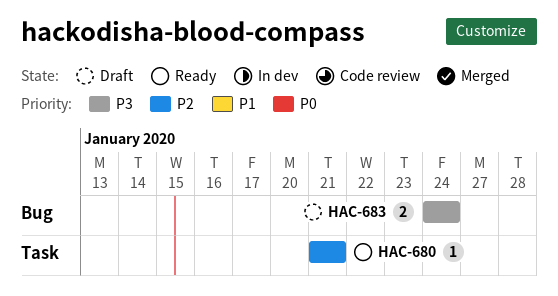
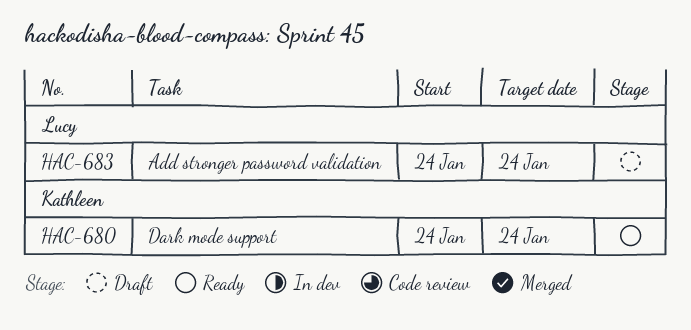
HAC-680, start: Jan 21 -> Jan 24
HAC-680, due: Jan 21 -> Jan 24

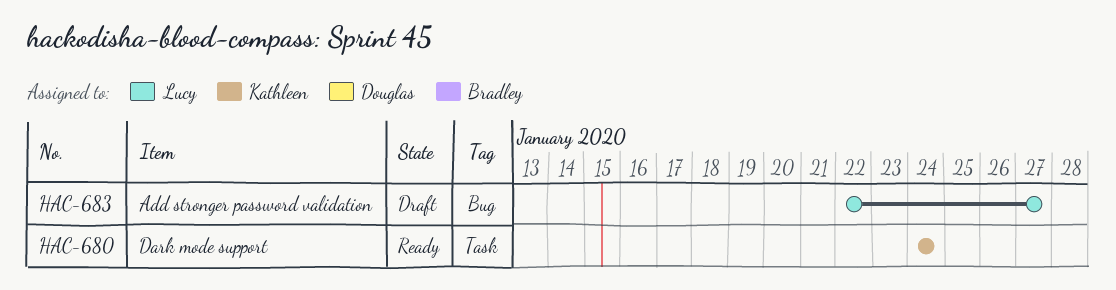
HAC-683, start: Jan 24 -> Jan 22
HAC-683, due: Jan 24 -> Jan 27

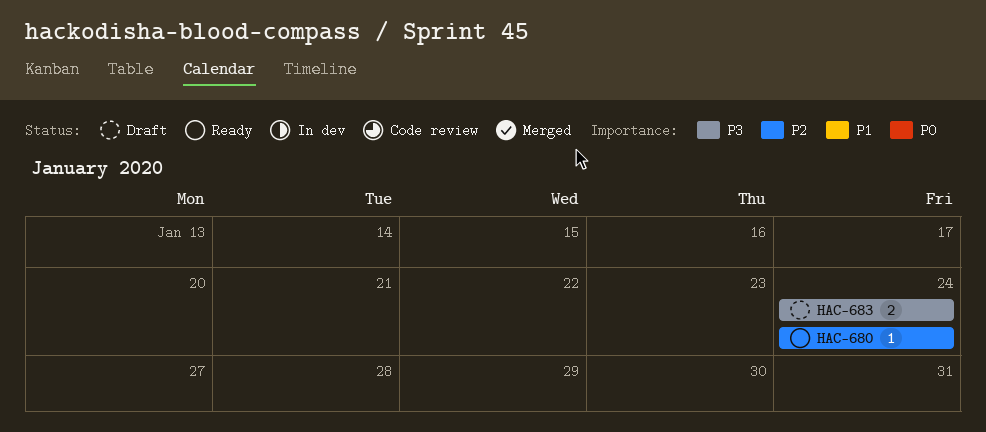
HAC-683, start: Jan 22 -> Jan 24
HAC-683, due: Jan 27 -> Jan 24

